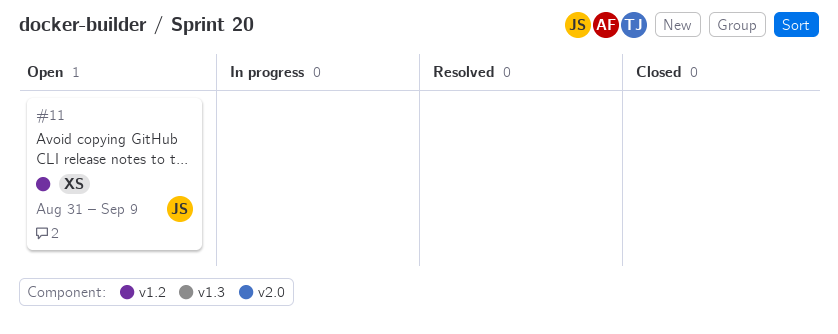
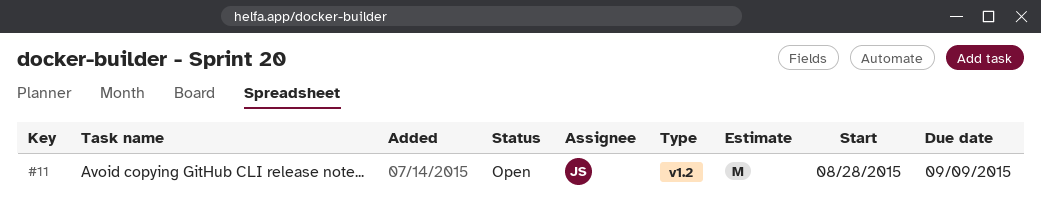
#11, estimate: XS -> M
#11, start: Aug 31 -> Aug 28

